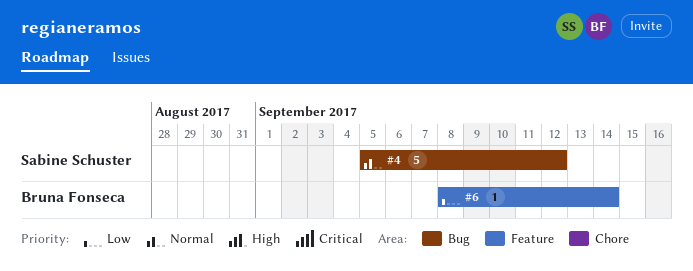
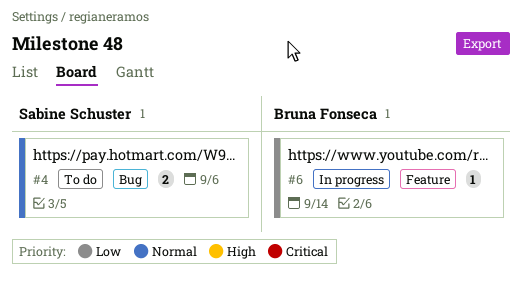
#4, estimate: 5 -> 2
#4, due: Sep 12 -> Sep 6

